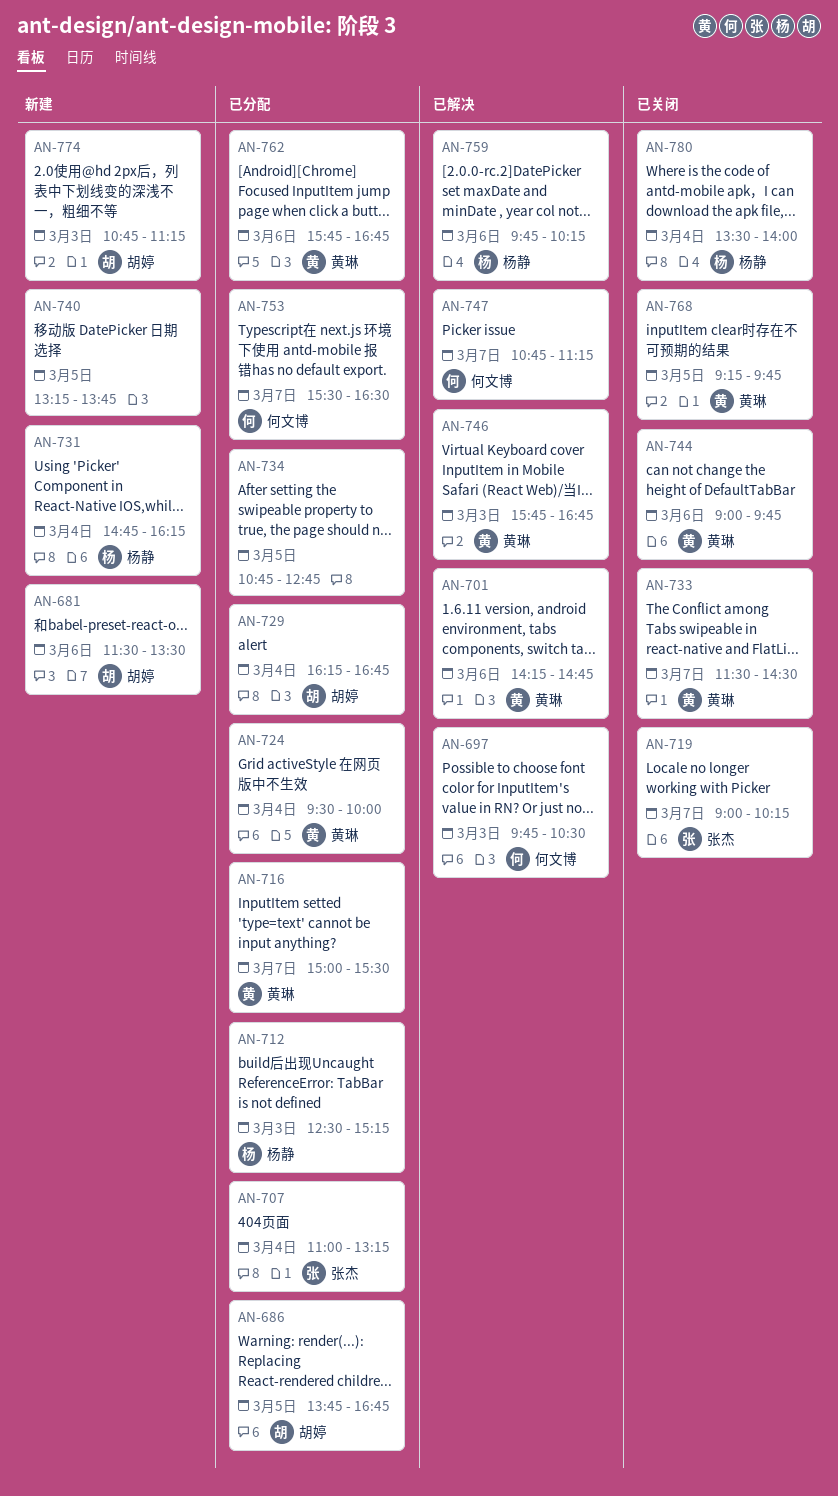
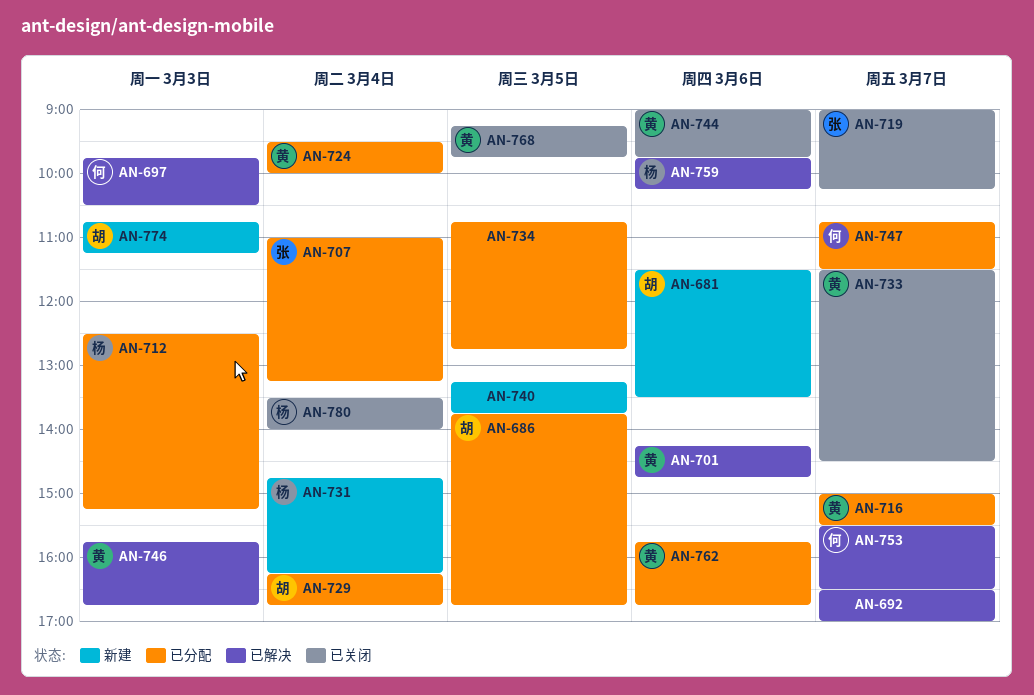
AN-692: none -> present
AN-747, status: 已解决 -> 已分配
AN-747, ends: 11:15 -> 11:30
AN-753, status: 已分配 -> 已解决

